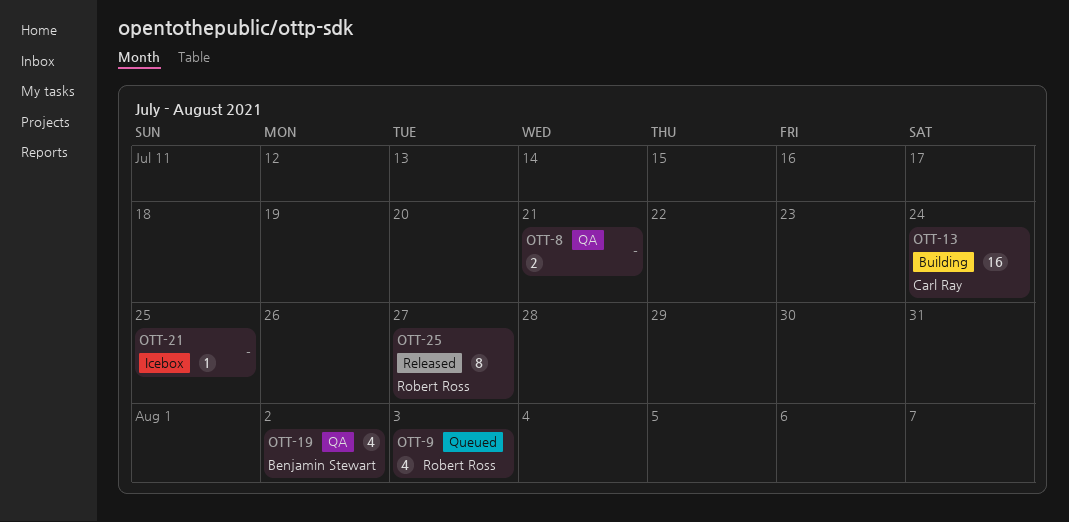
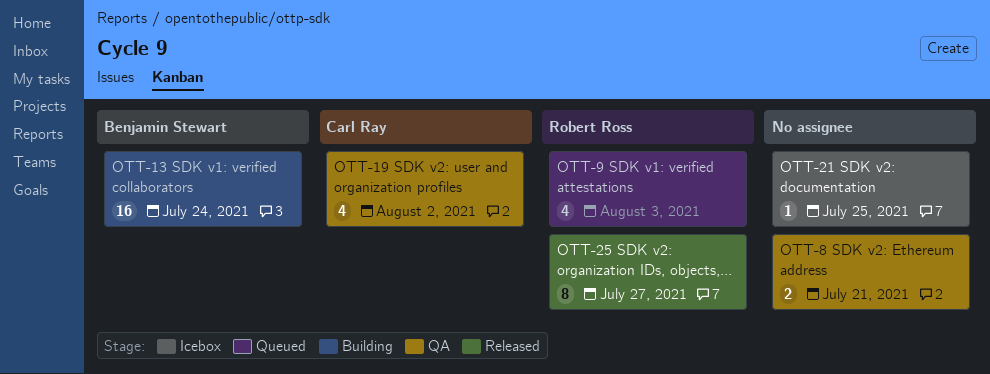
OTT-13, owner: Carl Ray -> Benjamin Stewart
OTT-19, owner: Benjamin Stewart -> Carl Ray

